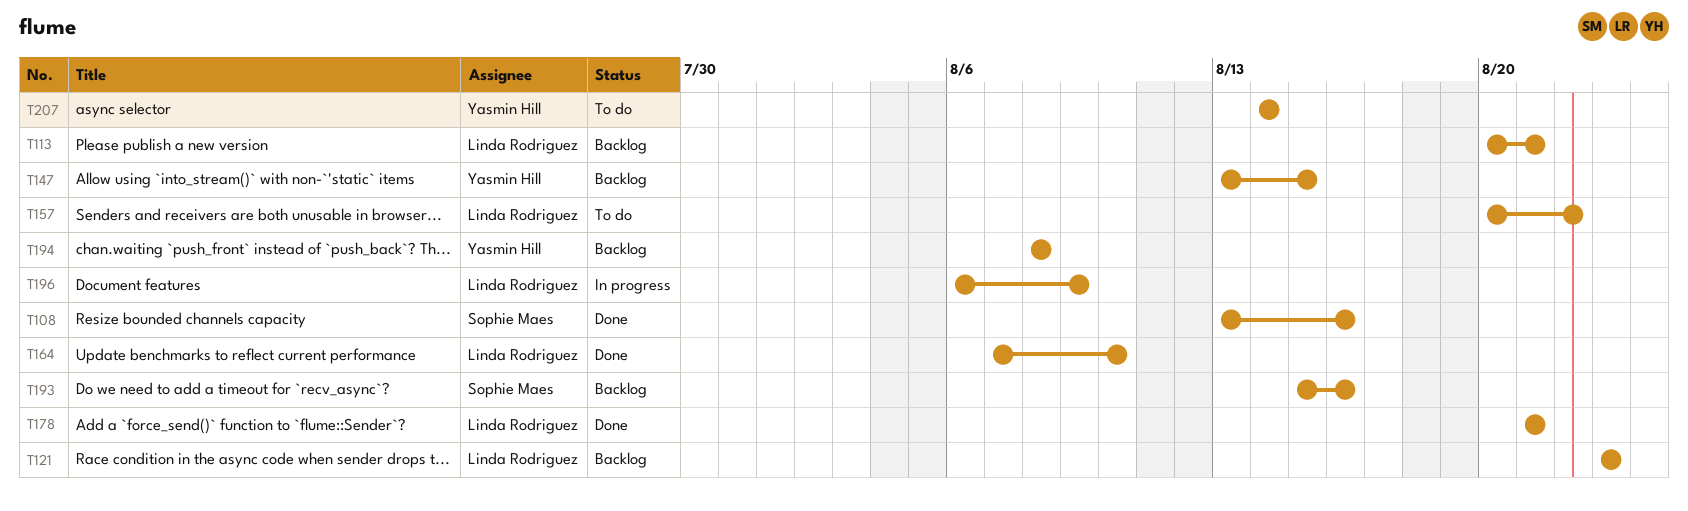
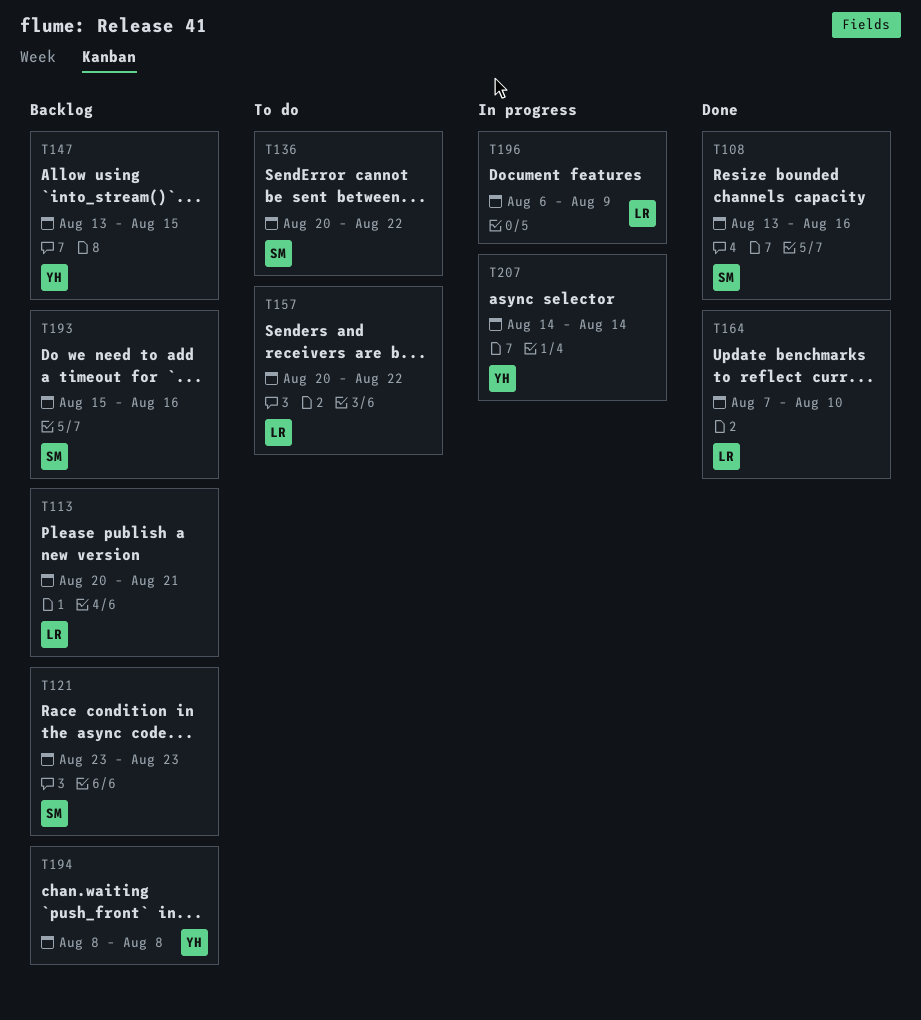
T121, owner: Linda Rodriguez -> Sophie Maes
T136: none -> present
T178: present -> none
T207, status: To do -> In progress

